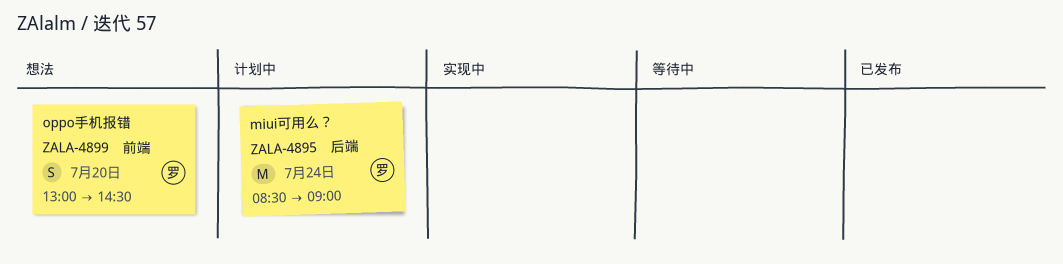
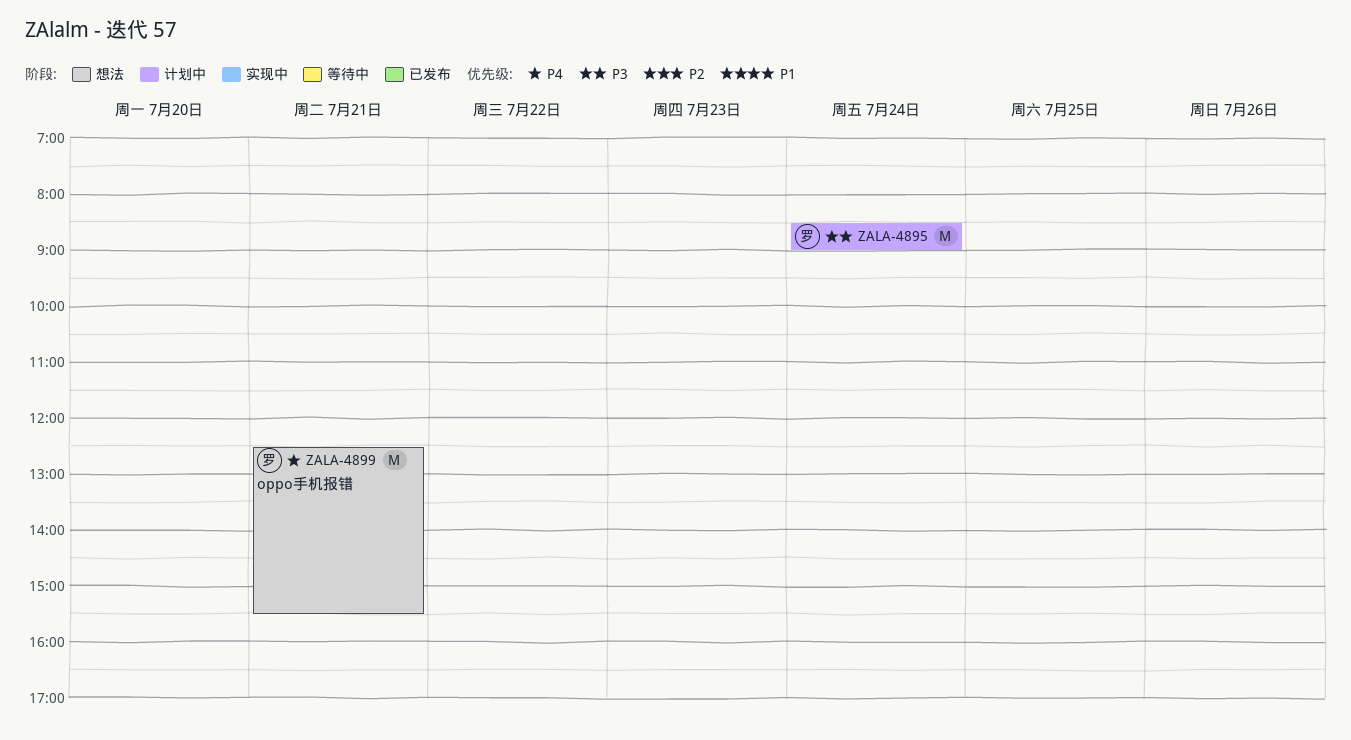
ZALA-4899, estimate: S -> M
ZALA-4899, day: Jul 20 -> Jul 21
ZALA-4899, begins: 13:00 -> 12:30
ZALA-4899, ends: 14:30 -> 15:30

